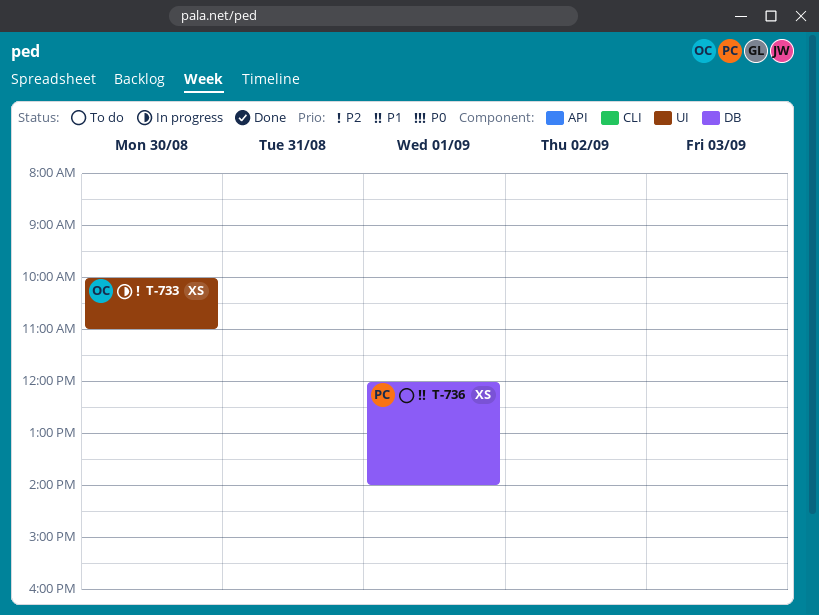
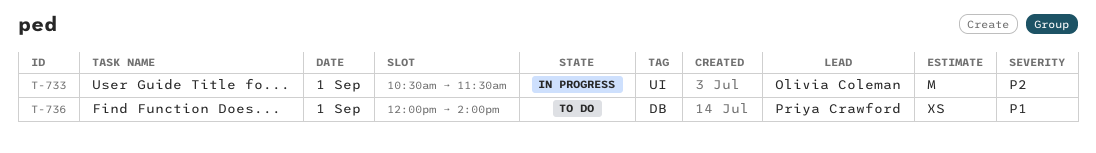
T-733, estimate: XS -> M
T-733, day: Aug 30 -> Sep 1
T-733, begins: 10:00 -> 10:30
T-733, ends: 11:00 -> 11:30

